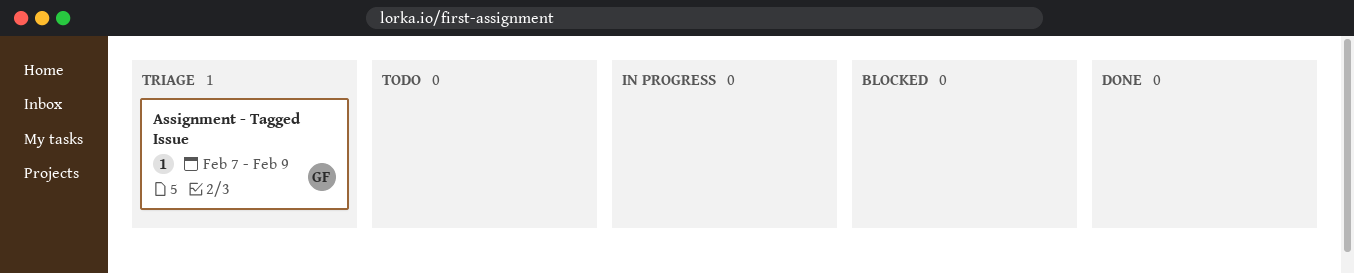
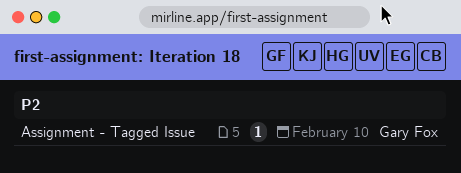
Assignment - Tagged Issue, due: Feb 9 -> Feb 10

